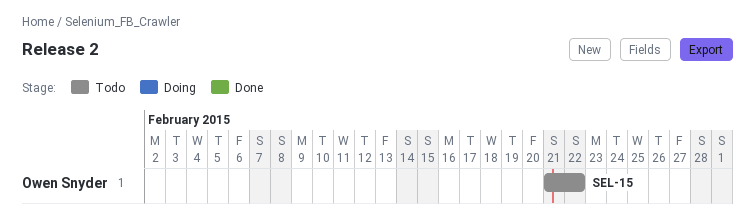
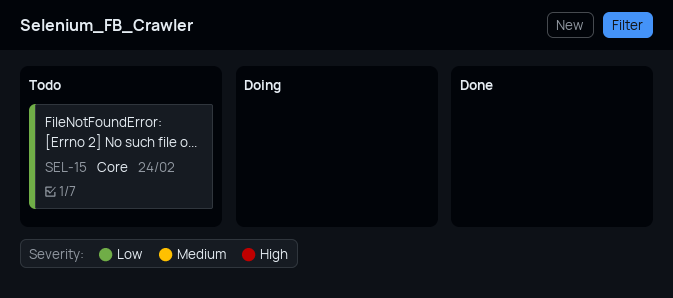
SEL-15, due: Feb 22 -> Feb 24

